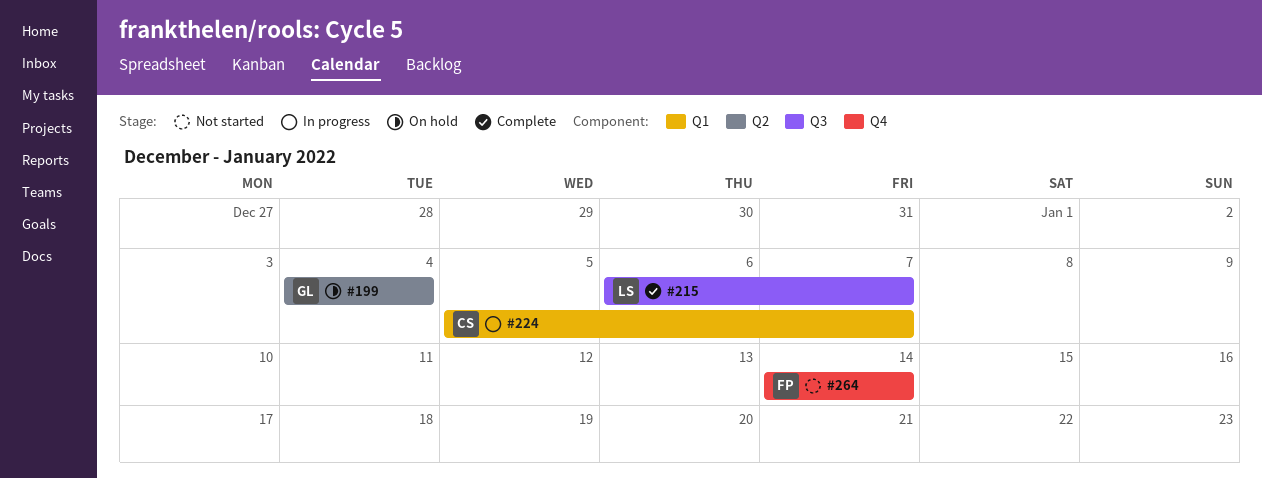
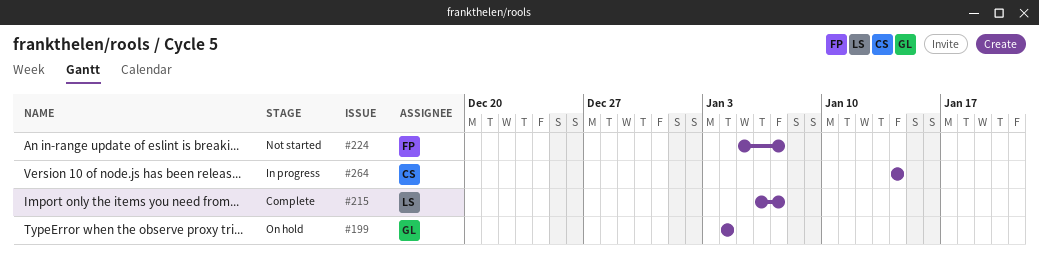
#224, status: In progress -> Not started
#224, owner: CS -> FP
#264, status: Not started -> In progress
#264, owner: FP -> CS

